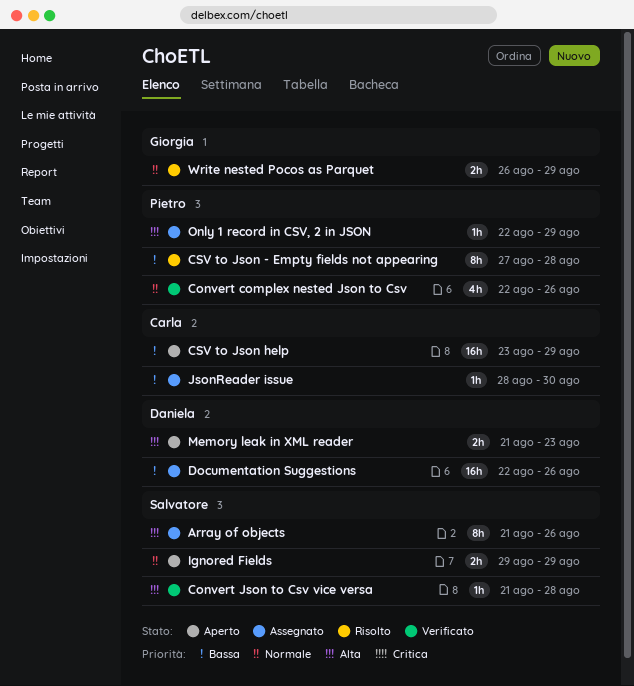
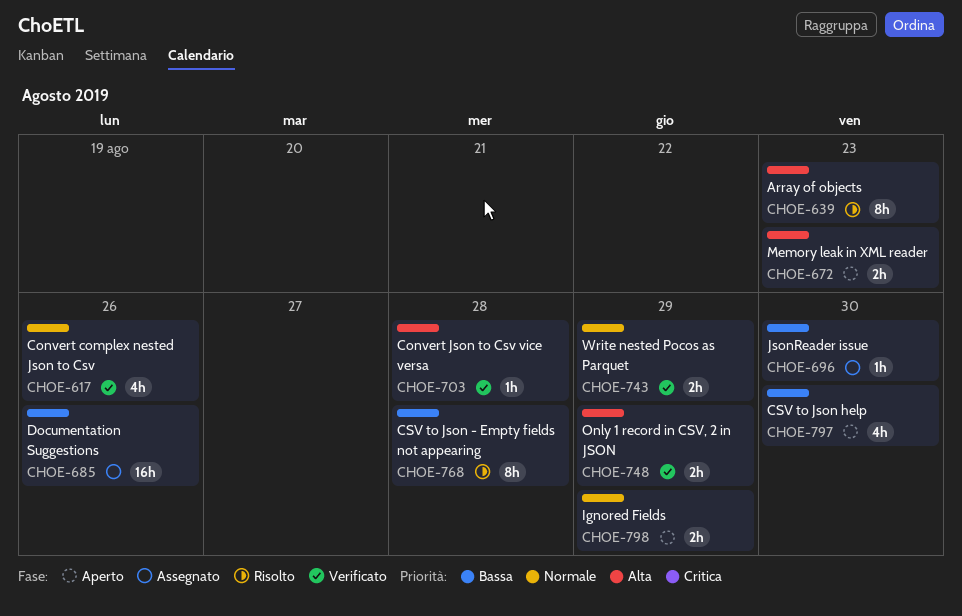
Array of objects, status: Assegnato -> Risolto
Array of objects, due: Aug 26 -> Aug 23
CSV to Json help, estimate: 16h -> 4h
CSV to Json help, due: Aug 29 -> Aug 30
Only 1 record in CSV, 2 in JSON, status: Assegnato -> Verificato
Only 1 record in CSV, 2 in JSON, estimate: 1h -> 2h
Write nested Pocos as Parquet, status: Risolto -> Verificato

